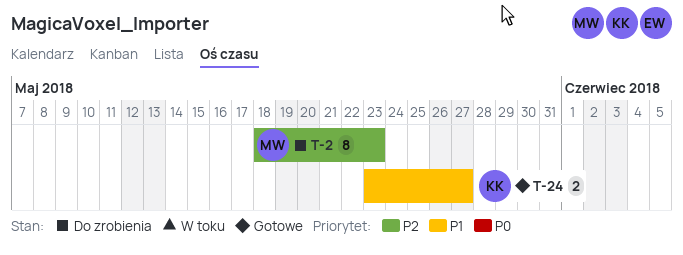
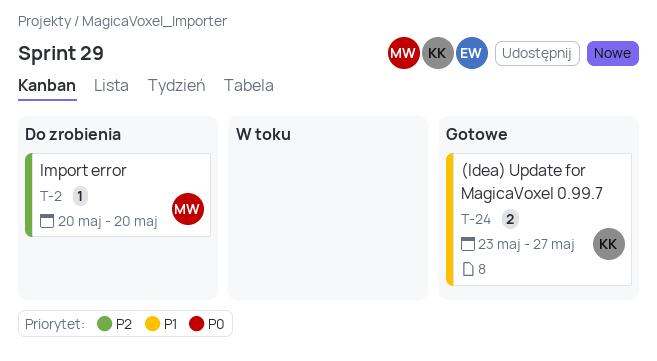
T-2, estimate: 8 -> 1
T-2, start: May 18 -> May 20
T-2, due: May 23 -> May 20

